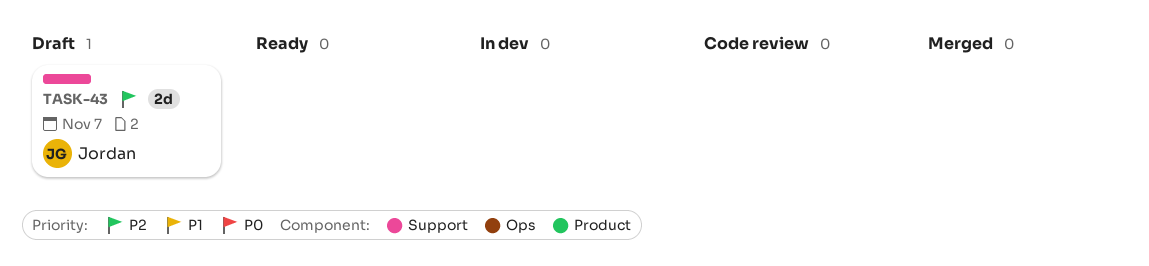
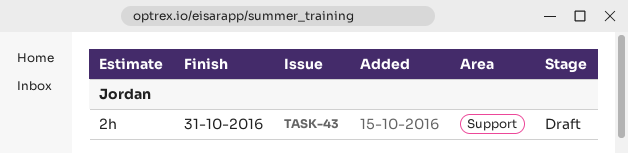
TASK-43, estimate: 2d -> 2h
TASK-43, due: Nov 7 -> Oct 31

